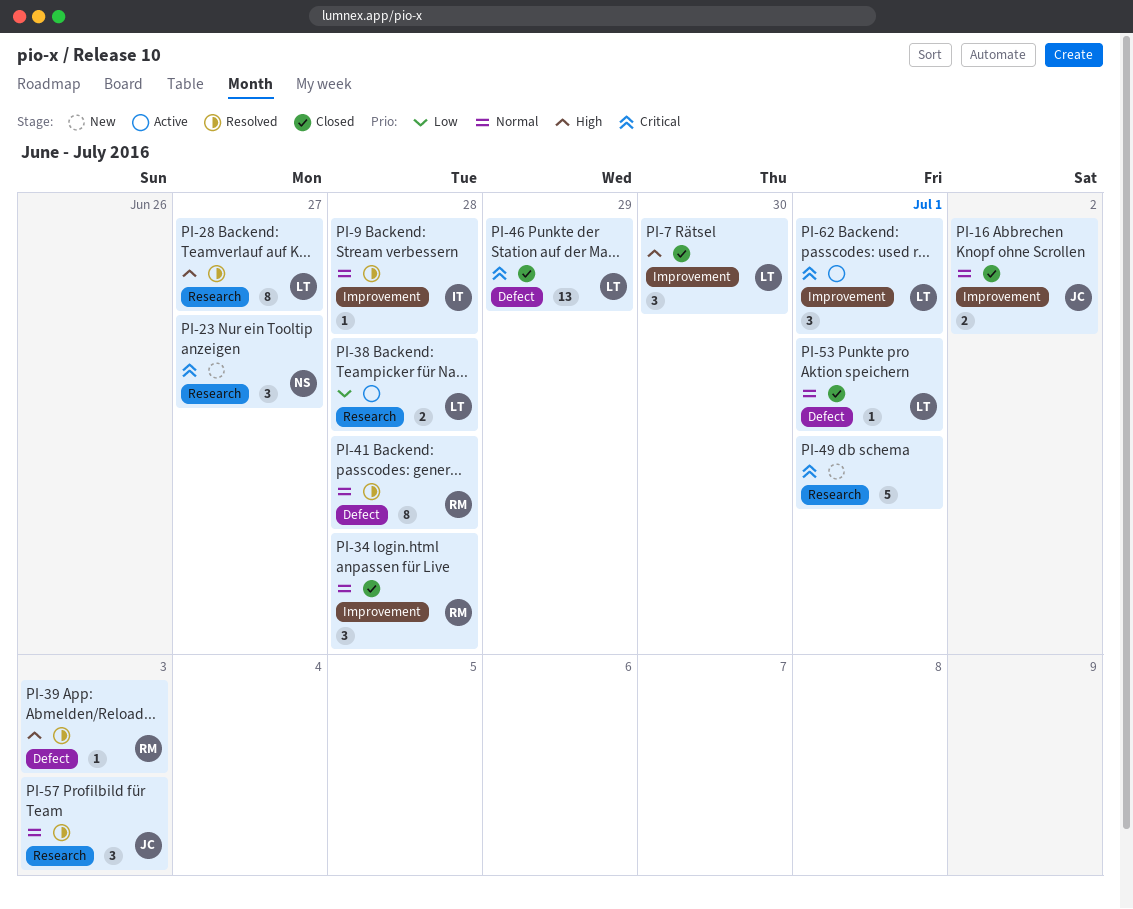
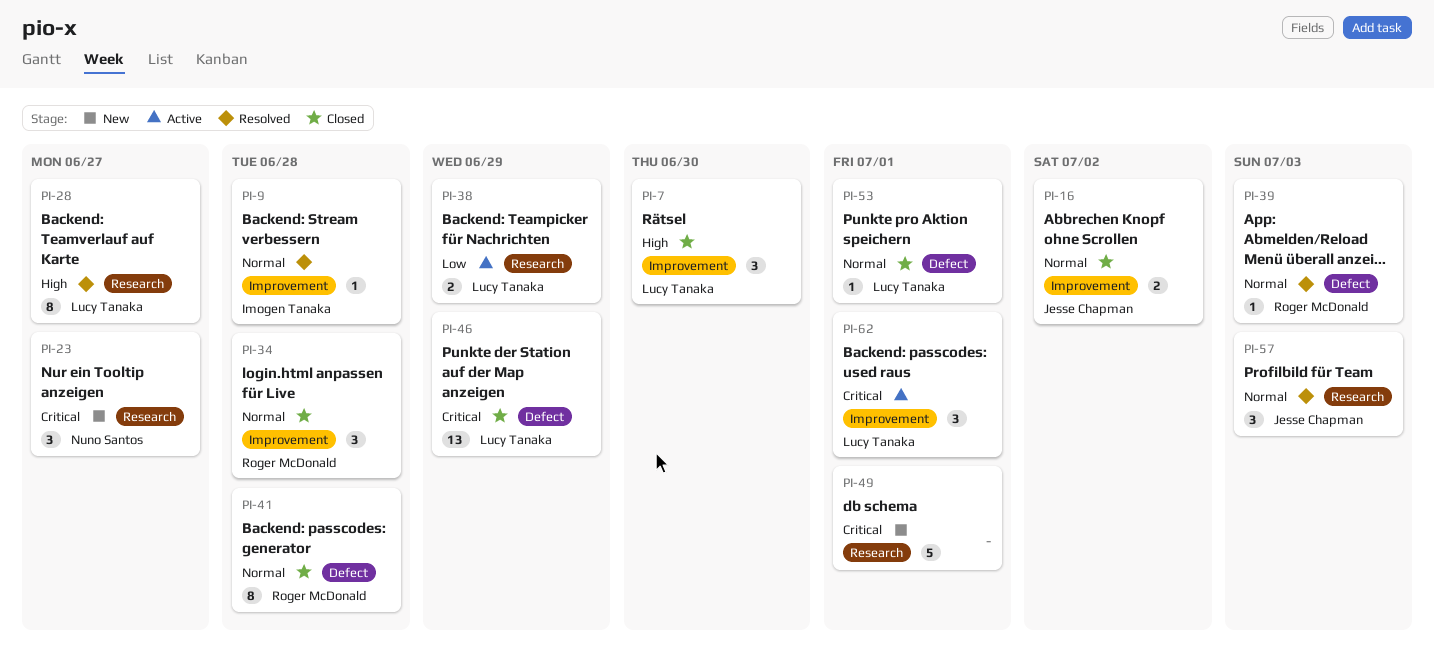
PI-38, due: Jun 28 -> Jun 29
PI-39, priority: High -> Normal
PI-41, status: Resolved -> Closed

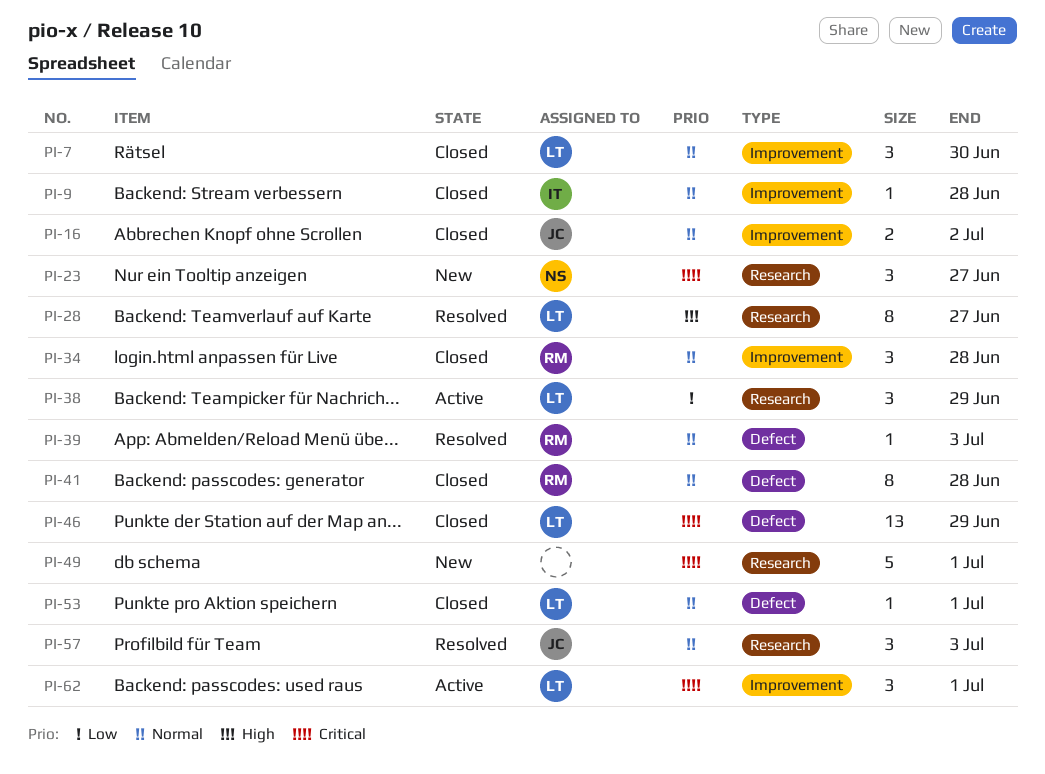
PI-7, priority: High -> Normal
PI-9, status: Resolved -> Closed
PI-38, estimate: 2 -> 3

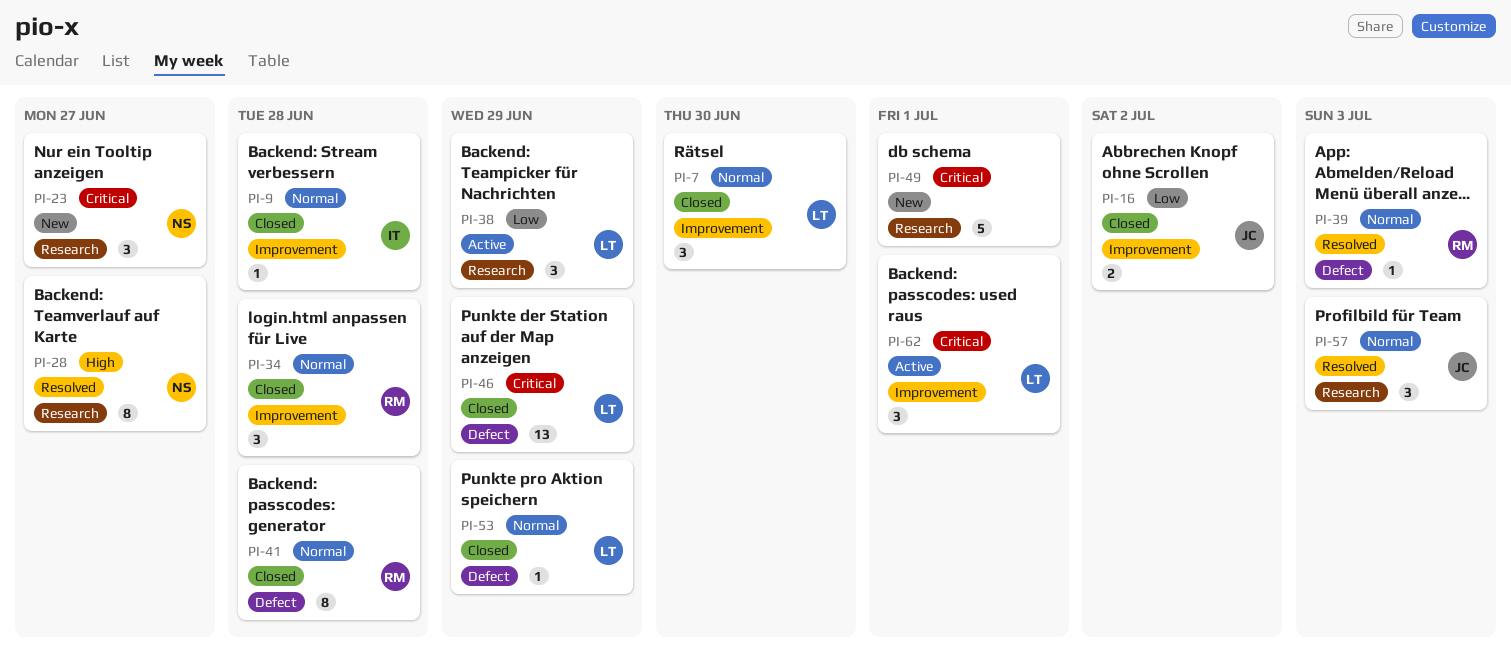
PI-16, priority: Normal -> Low
PI-28, owner: LT -> NS
PI-53, due: Jul 1 -> Jun 29

